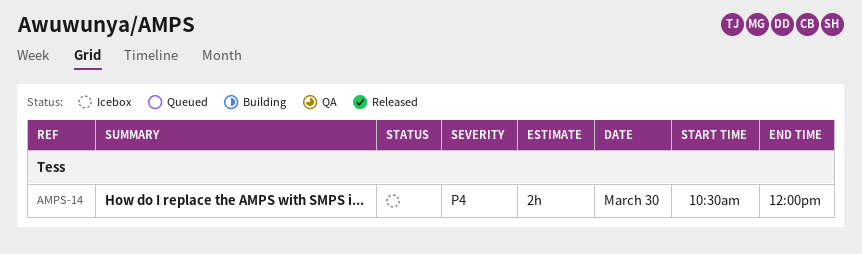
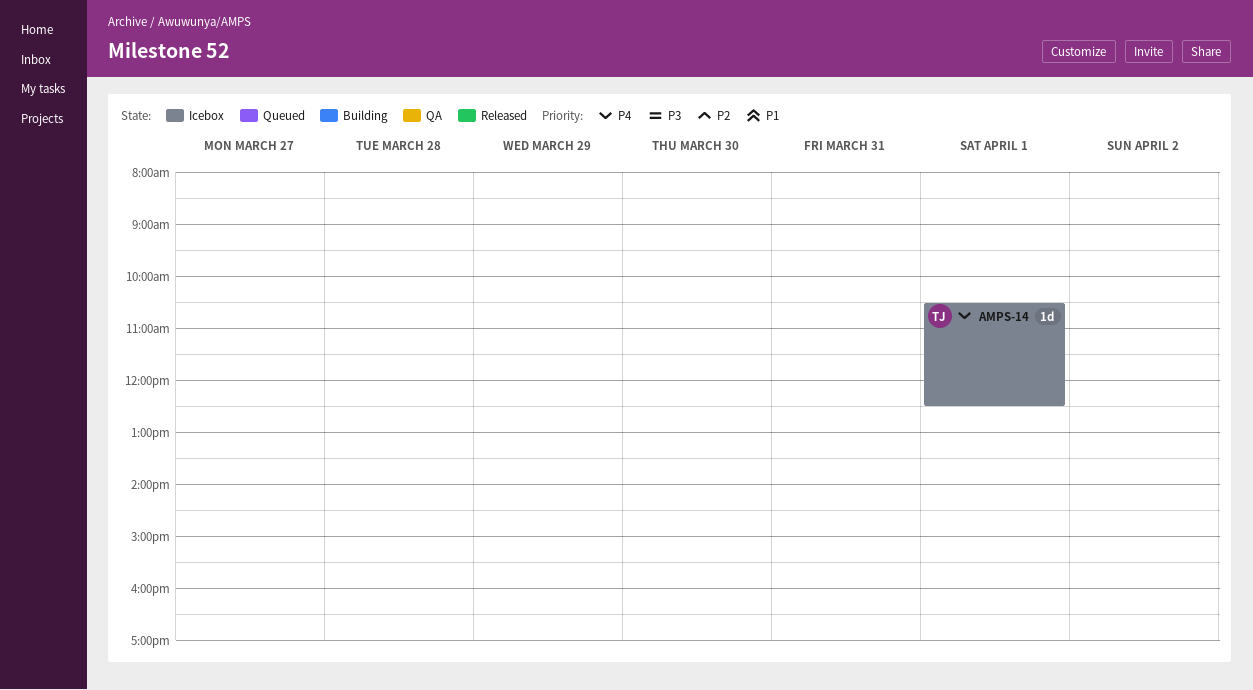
AMPS-14, estimate: 2h -> 1d
AMPS-14, day: Mar 30 -> Apr 1
AMPS-14, ends: 12:00 -> 12:30

